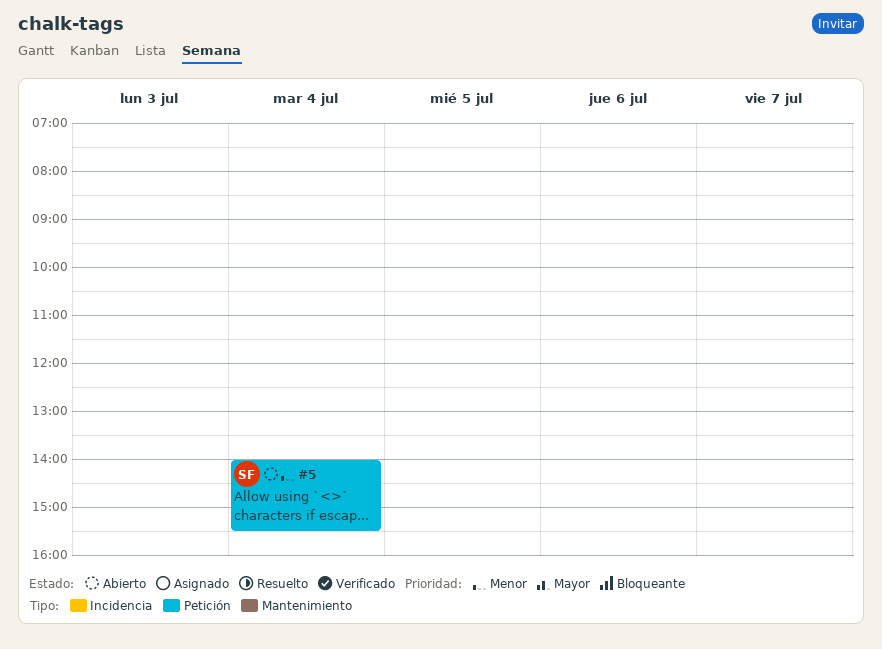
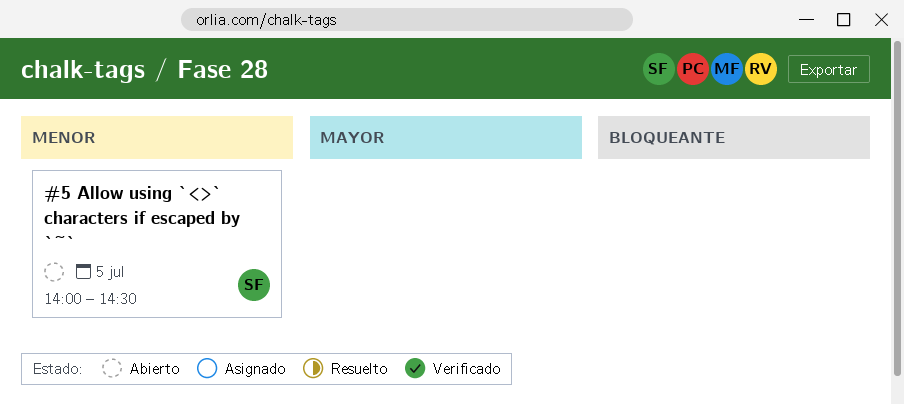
#5, day: Jul 4 -> Jul 5
#5, ends: 15:30 -> 14:30

